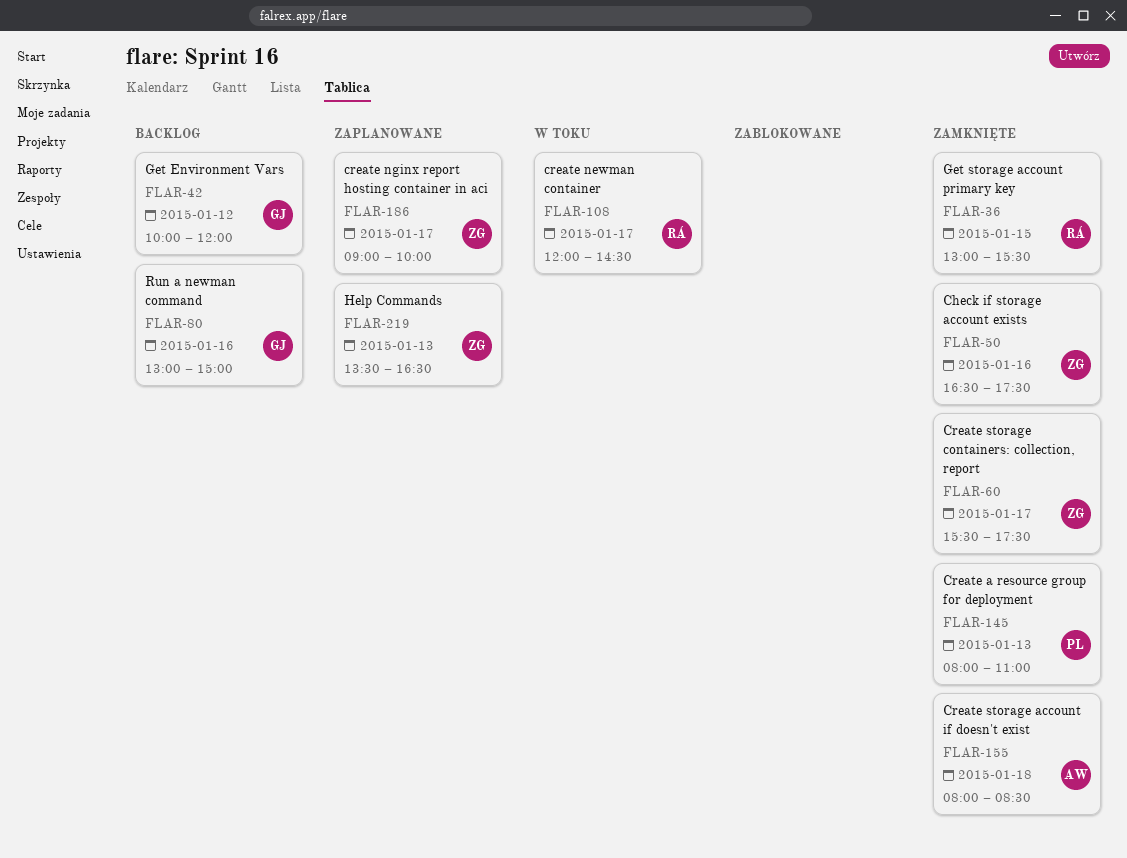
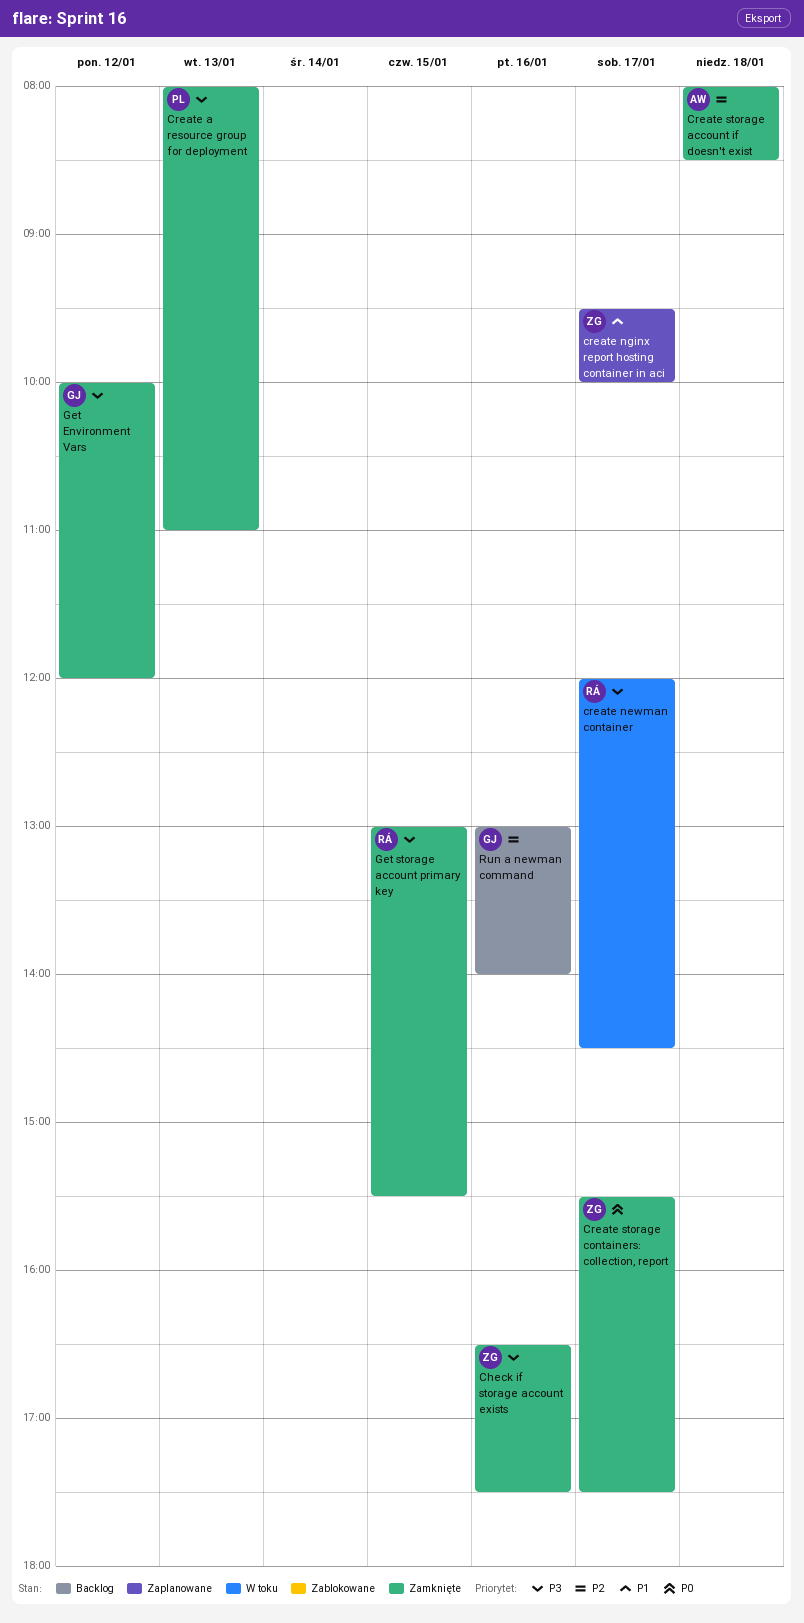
create nginx report hosting container in aci, begins: 09:00 -> 09:30
Get Environment Vars, status: Backlog -> Zamknięte
Help Commands: present -> none
Run a newman command, ends: 15:00 -> 14:00

